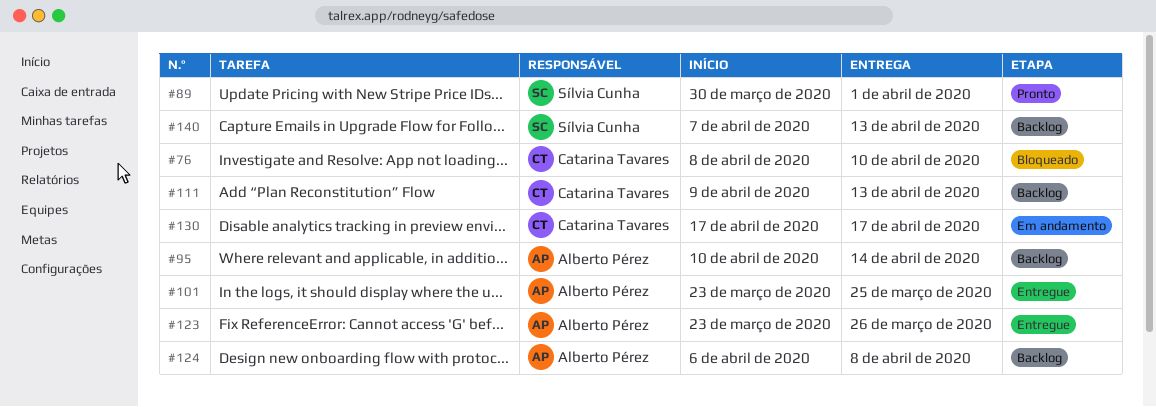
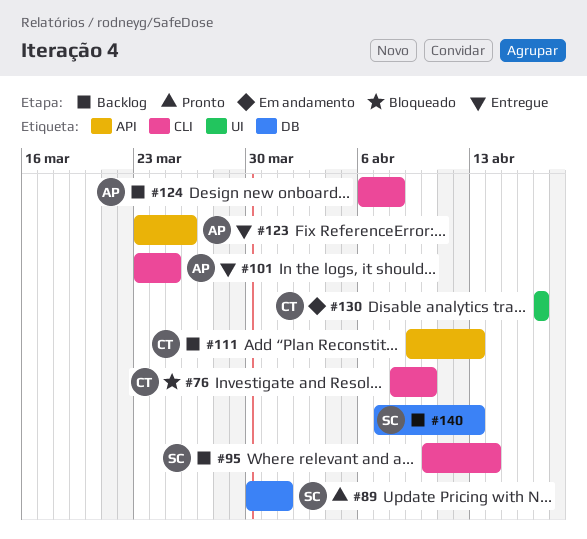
#95, owner: Alberto Pérez -> Sílvia Cunha

